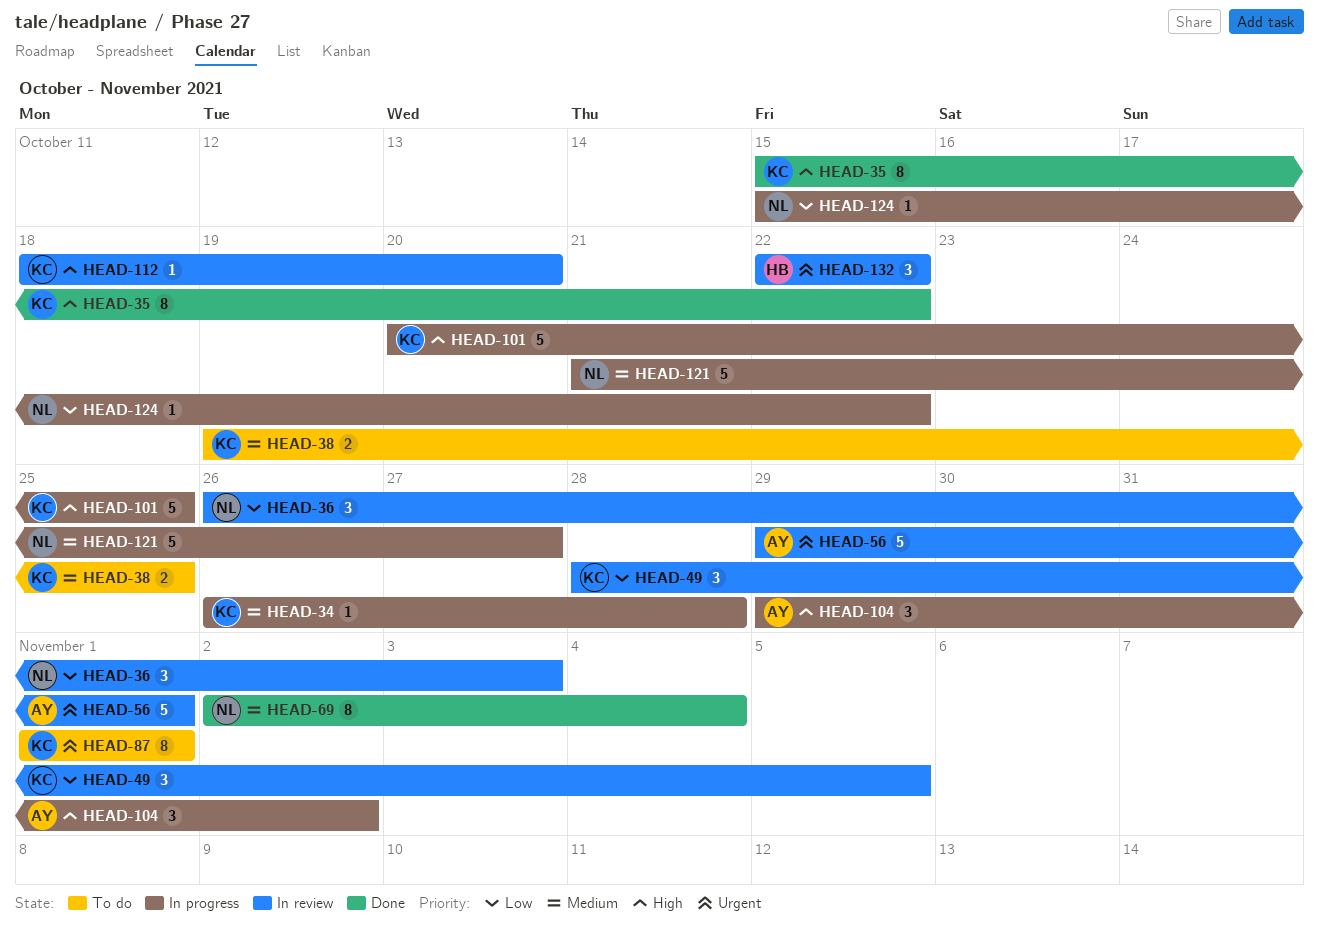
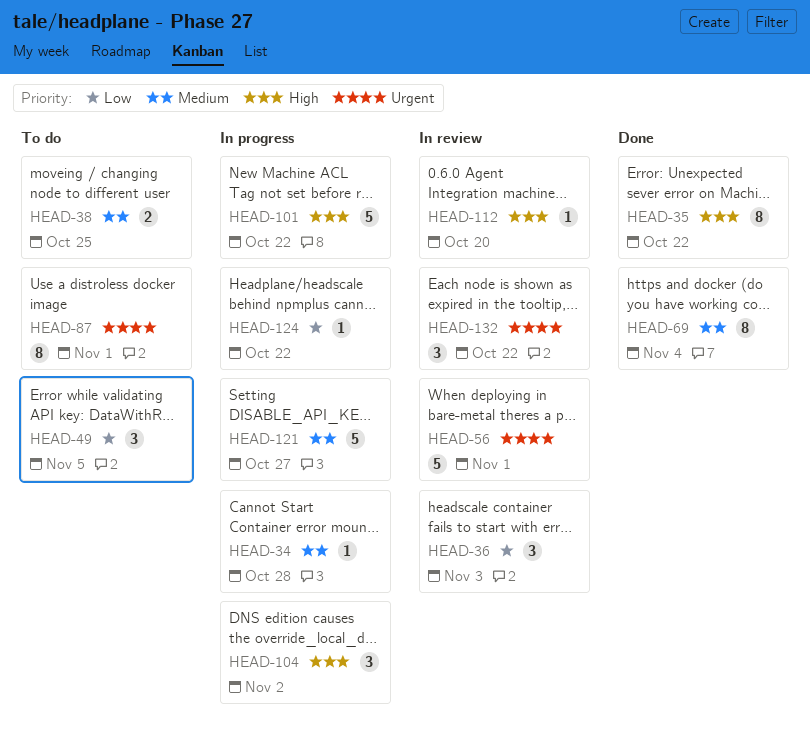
HEAD-49, status: In review -> To do
HEAD-101, due: Oct 25 -> Oct 22

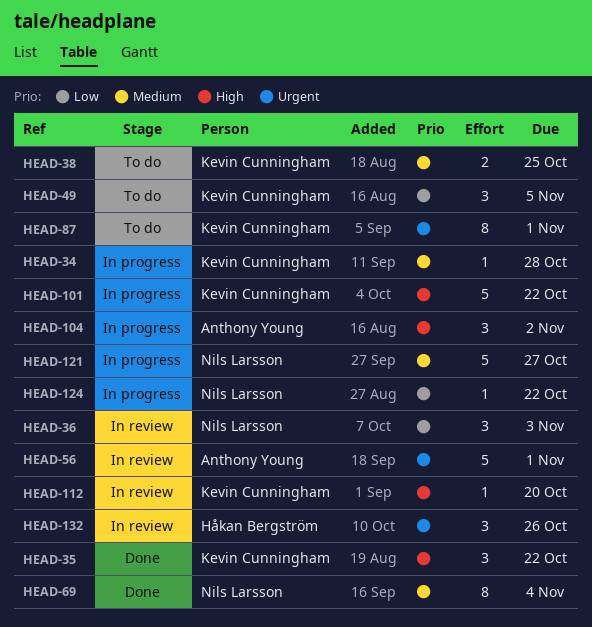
HEAD-35, estimate: 8 -> 3
HEAD-132, due: Oct 22 -> Oct 26

